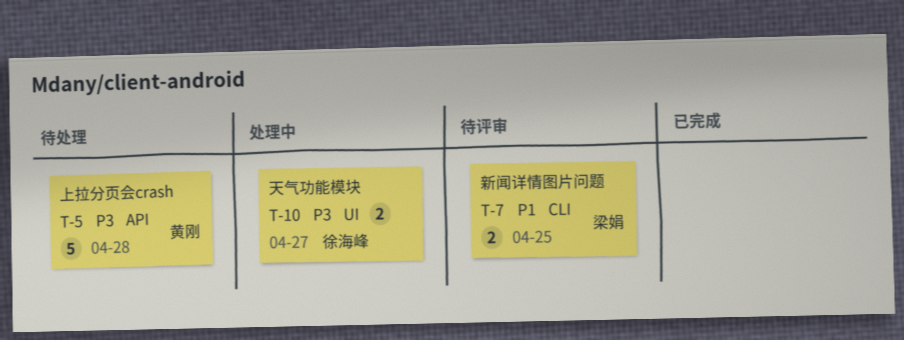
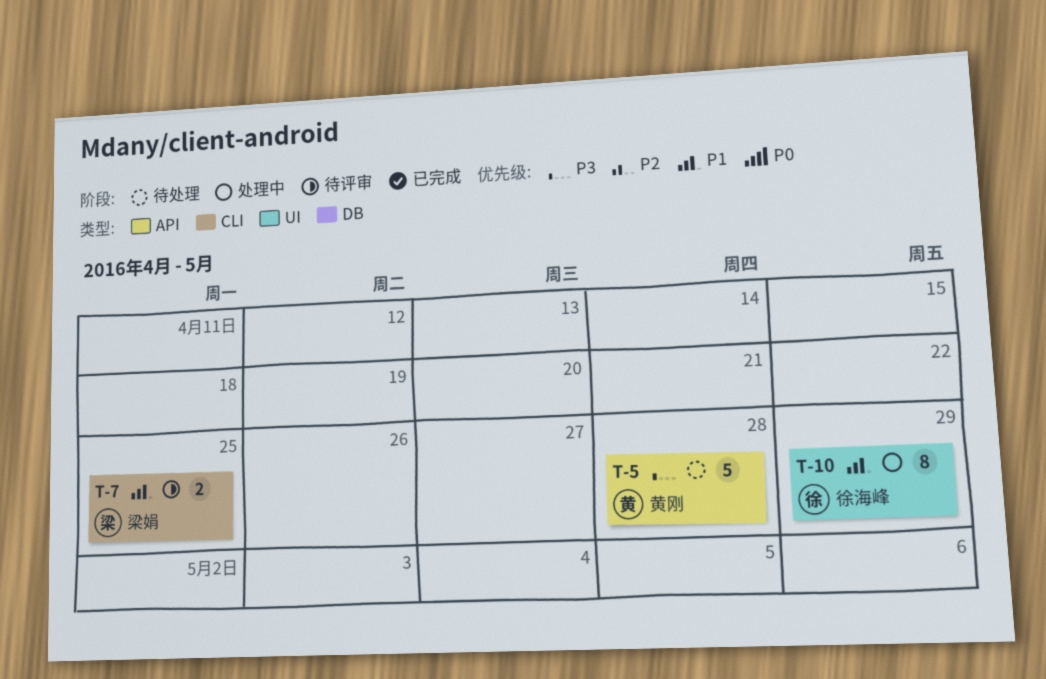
T-10, priority: P3 -> P1
T-10, estimate: 2 -> 8
T-10, due: Apr 27 -> Apr 29

